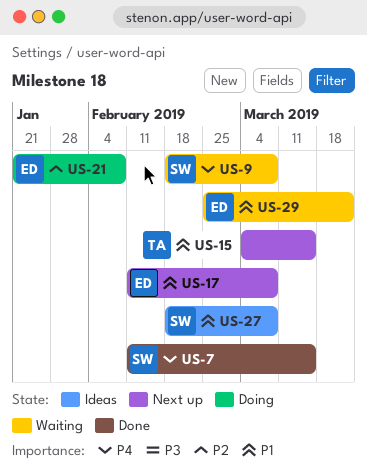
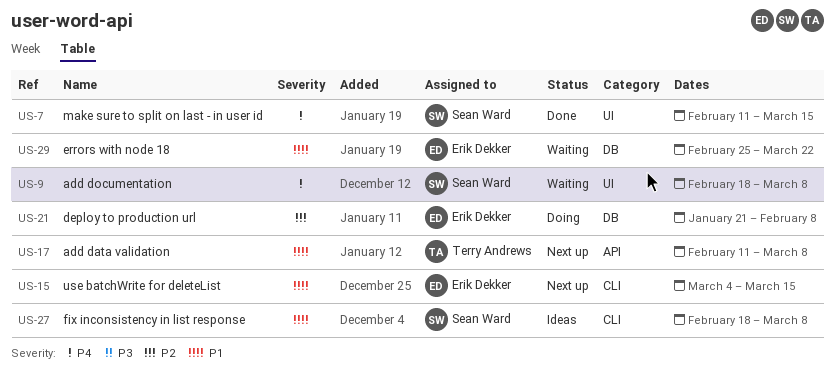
US-15, owner: Terry Andrews -> Erik Dekker
US-17, owner: Erik Dekker -> Terry Andrews

